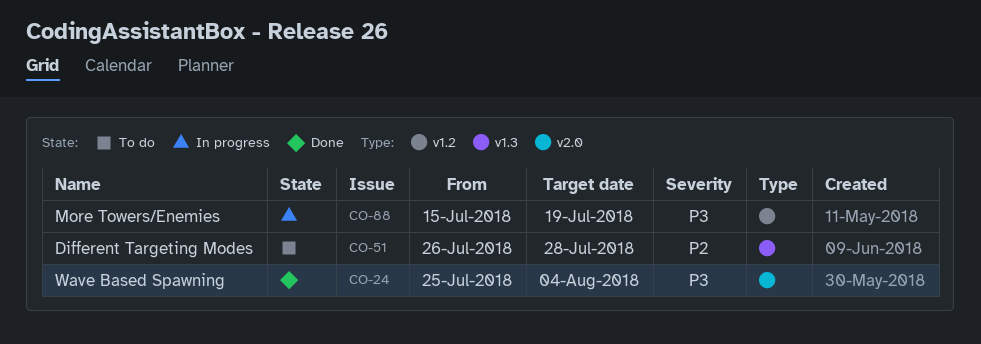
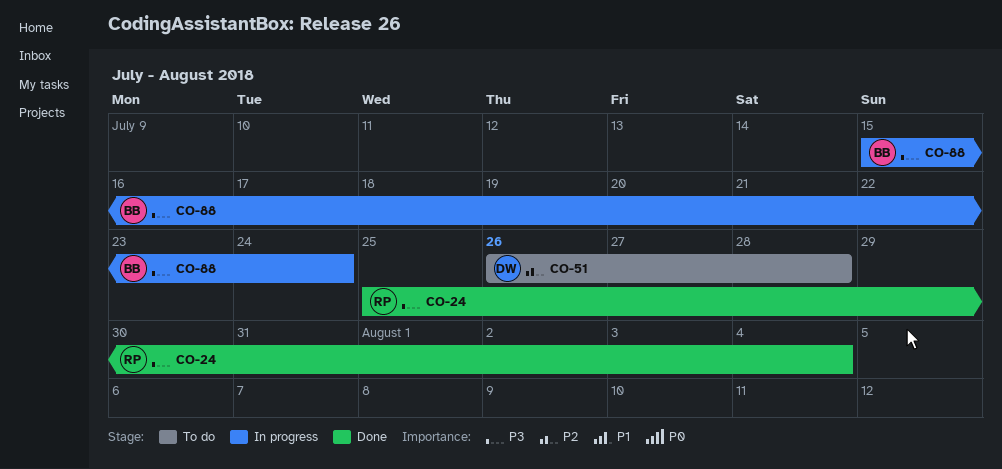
CO-88, due: Jul 19 -> Jul 24

